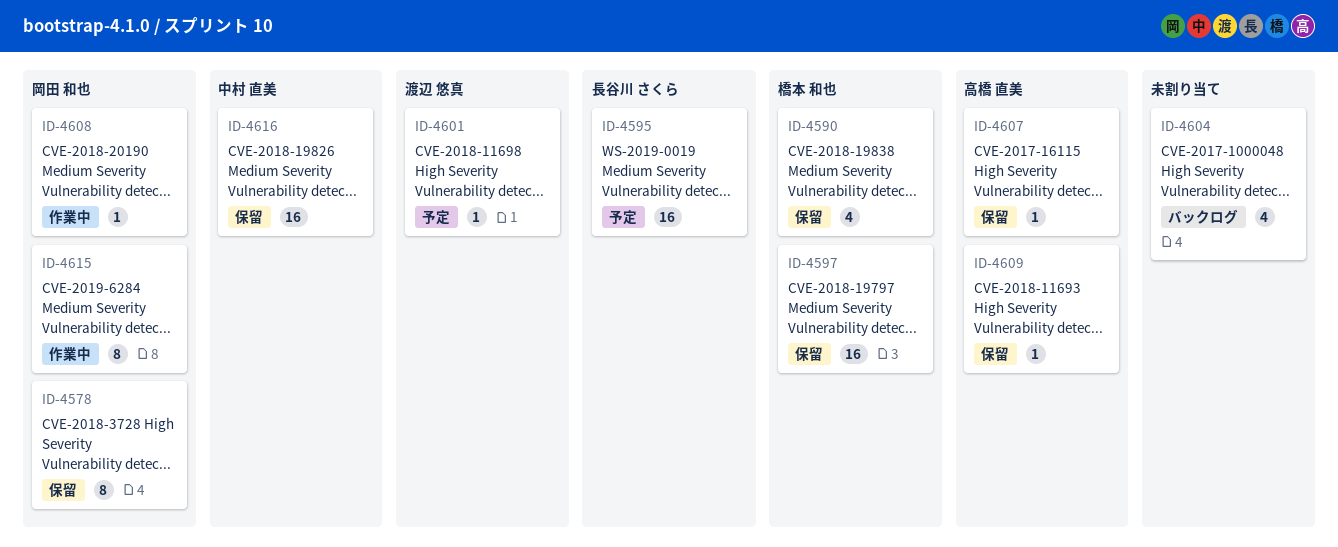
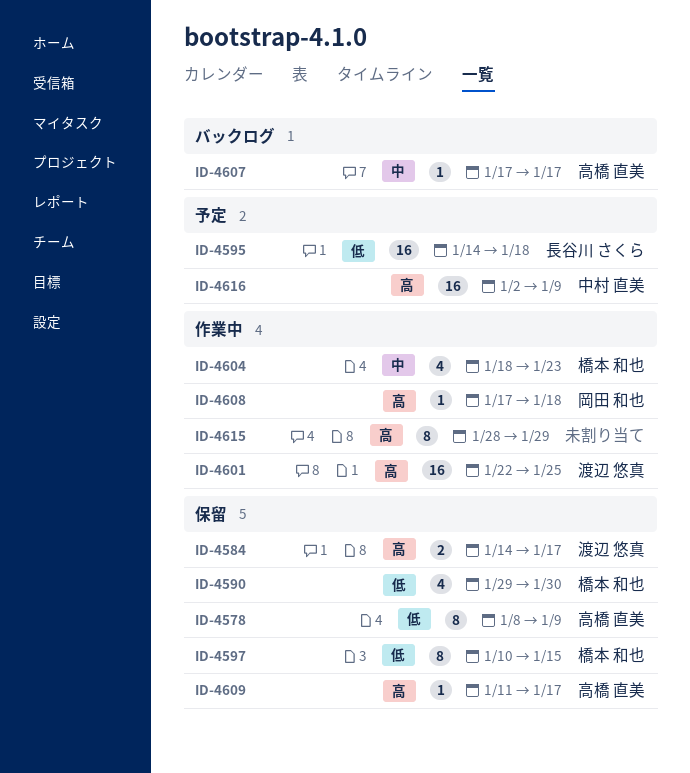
ID-4578, owner: 岡田 和也 -> 高橋 直美
ID-4584: none -> present
ID-4597, estimate: 16 -> 8
ID-4601, status: 予定 -> 作業中
ID-4601, estimate: 1 -> 16
ID-4604, status: バックログ -> 作業中
ID-4604, owner: none -> 橋本 和也
ID-4607, status: 保留 -> バックログ
ID-4615, owner: 岡田 和也 -> none
ID-4616, status: 保留 -> 予定

